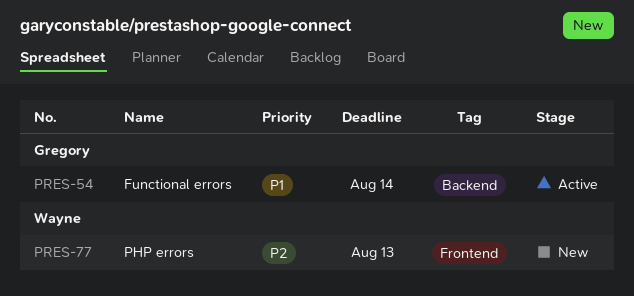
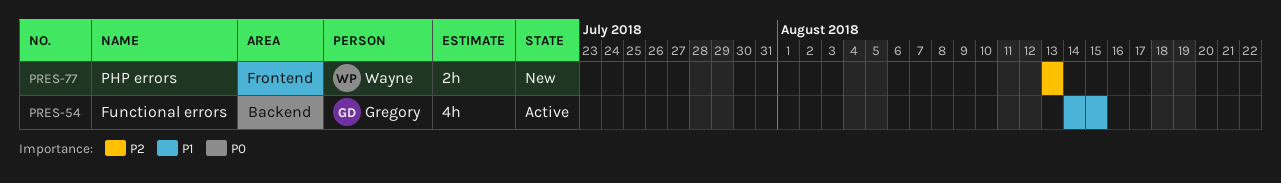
PRES-54, due: Aug 14 -> Aug 15

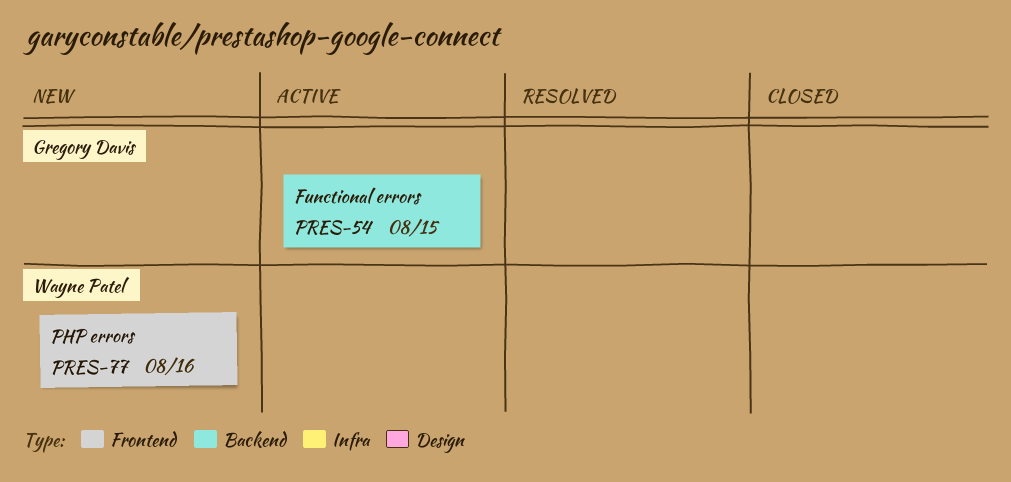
PRES-77, due: Aug 13 -> Aug 16

